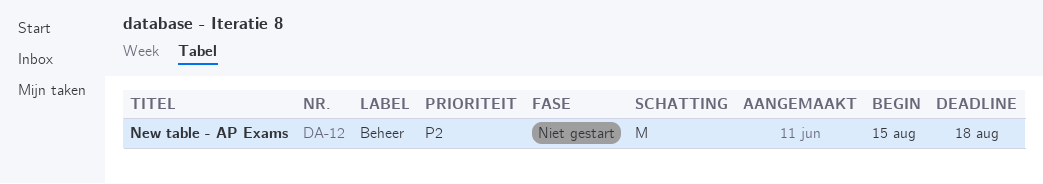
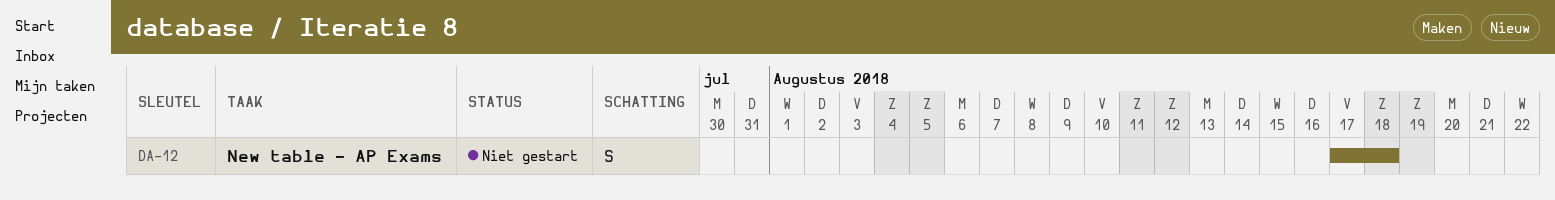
DA-12, estimate: M -> S
DA-12, start: Aug 15 -> Aug 17

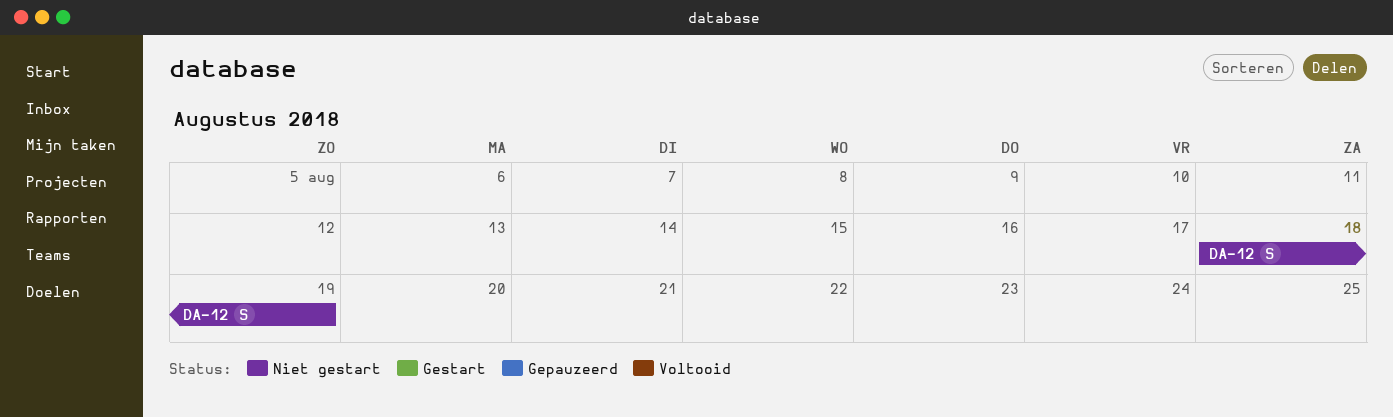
DA-12, start: Aug 17 -> Aug 18
DA-12, due: Aug 18 -> Aug 19

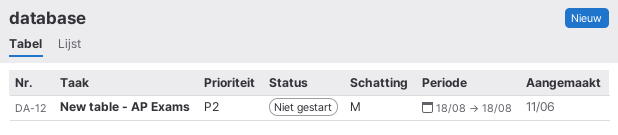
DA-12, estimate: S -> M
DA-12, due: Aug 19 -> Aug 18

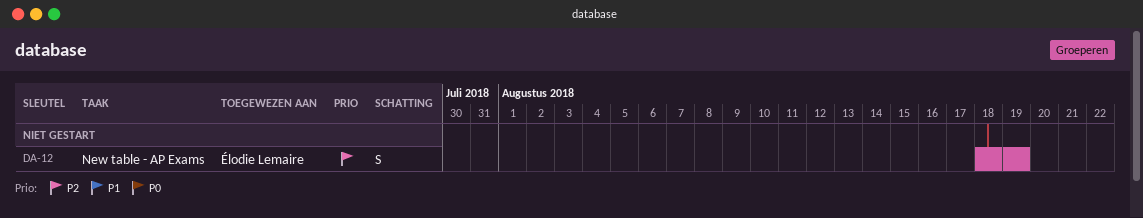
DA-12, estimate: M -> S
DA-12, due: Aug 18 -> Aug 19

